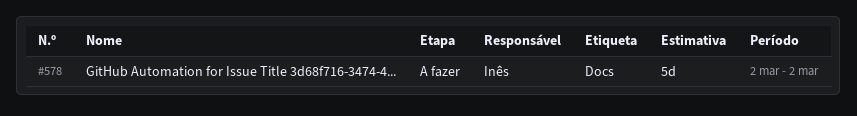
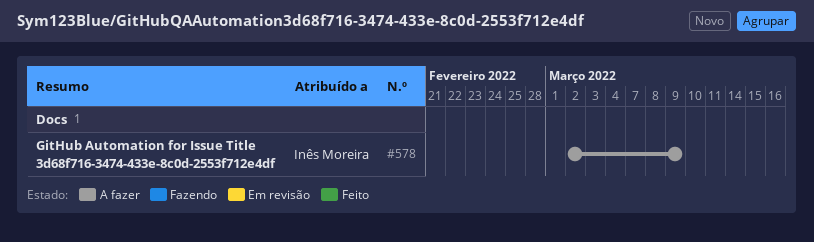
#578, due: Mar 2 -> Mar 9

